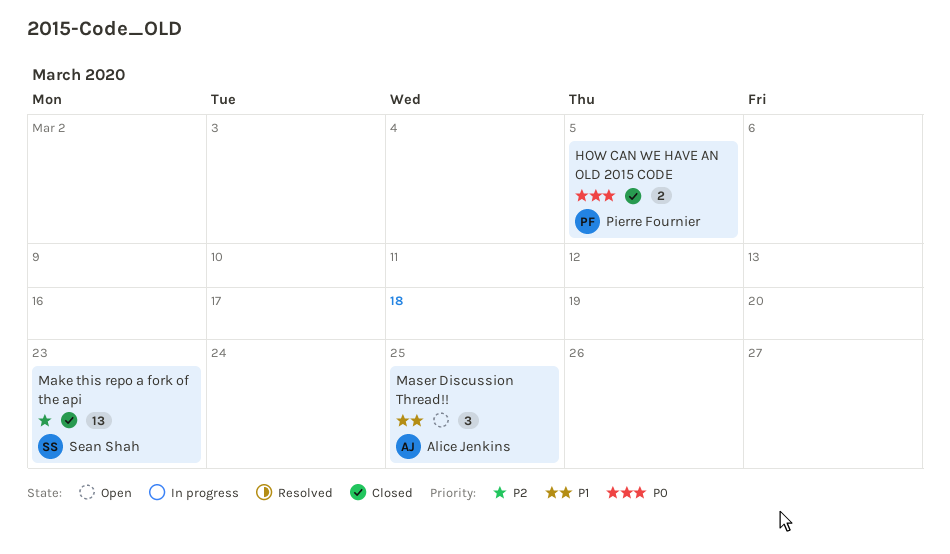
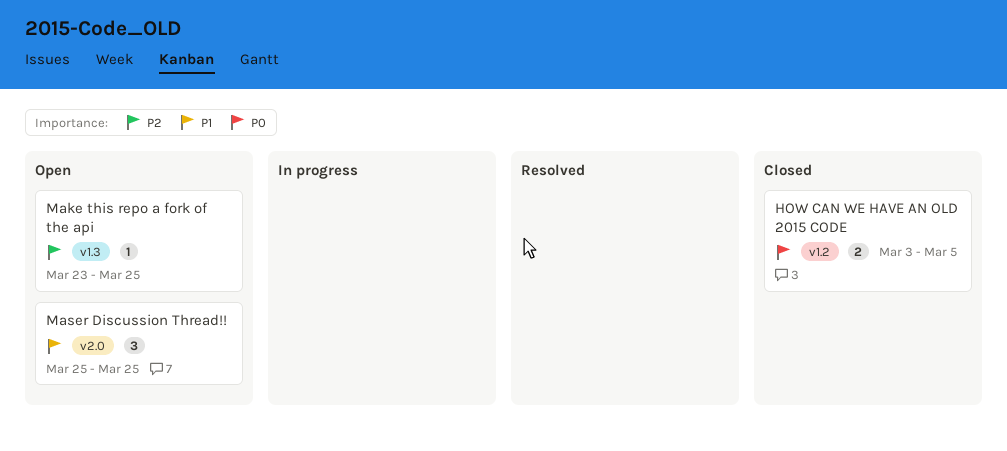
Make this repo a fork of the api, status: Closed -> Open
Make this repo a fork of the api, estimate: 13 -> 1
Make this repo a fork of the api, due: Mar 23 -> Mar 25

